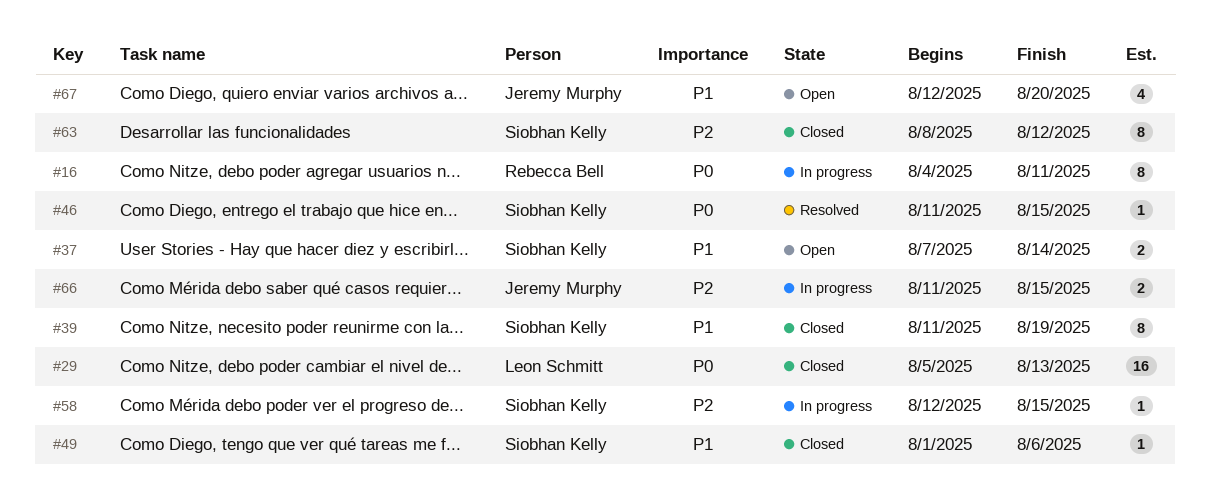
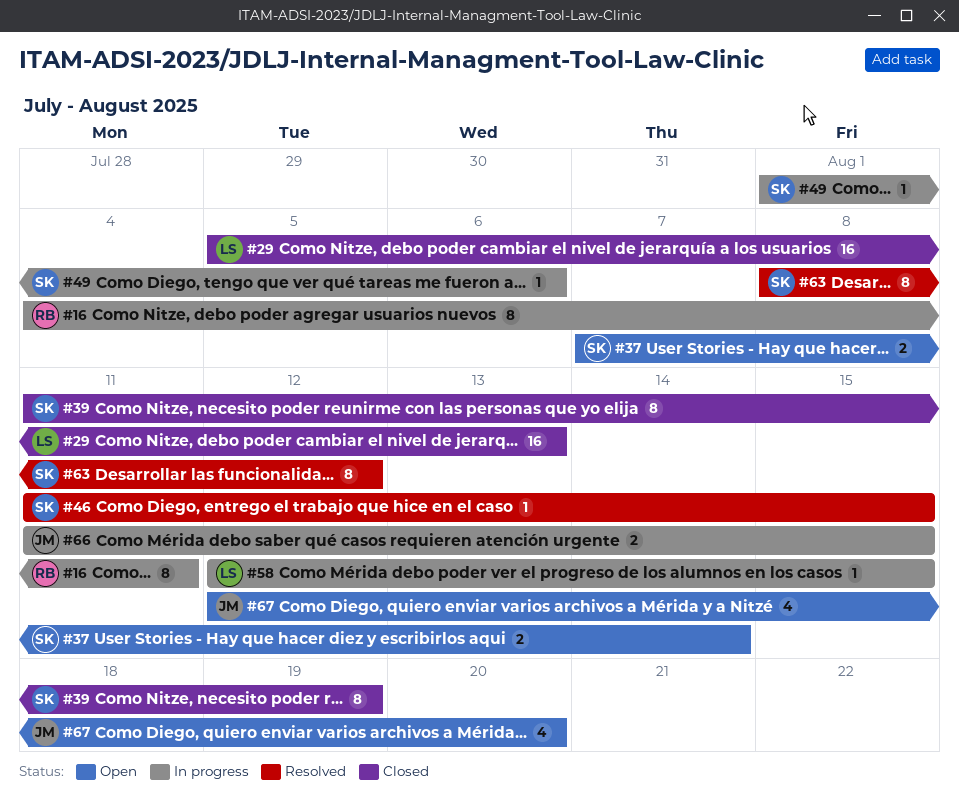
#49, status: Closed -> In progress
#58, owner: Siobhan Kelly -> Leon Schmitt
#63, status: Closed -> Resolved

